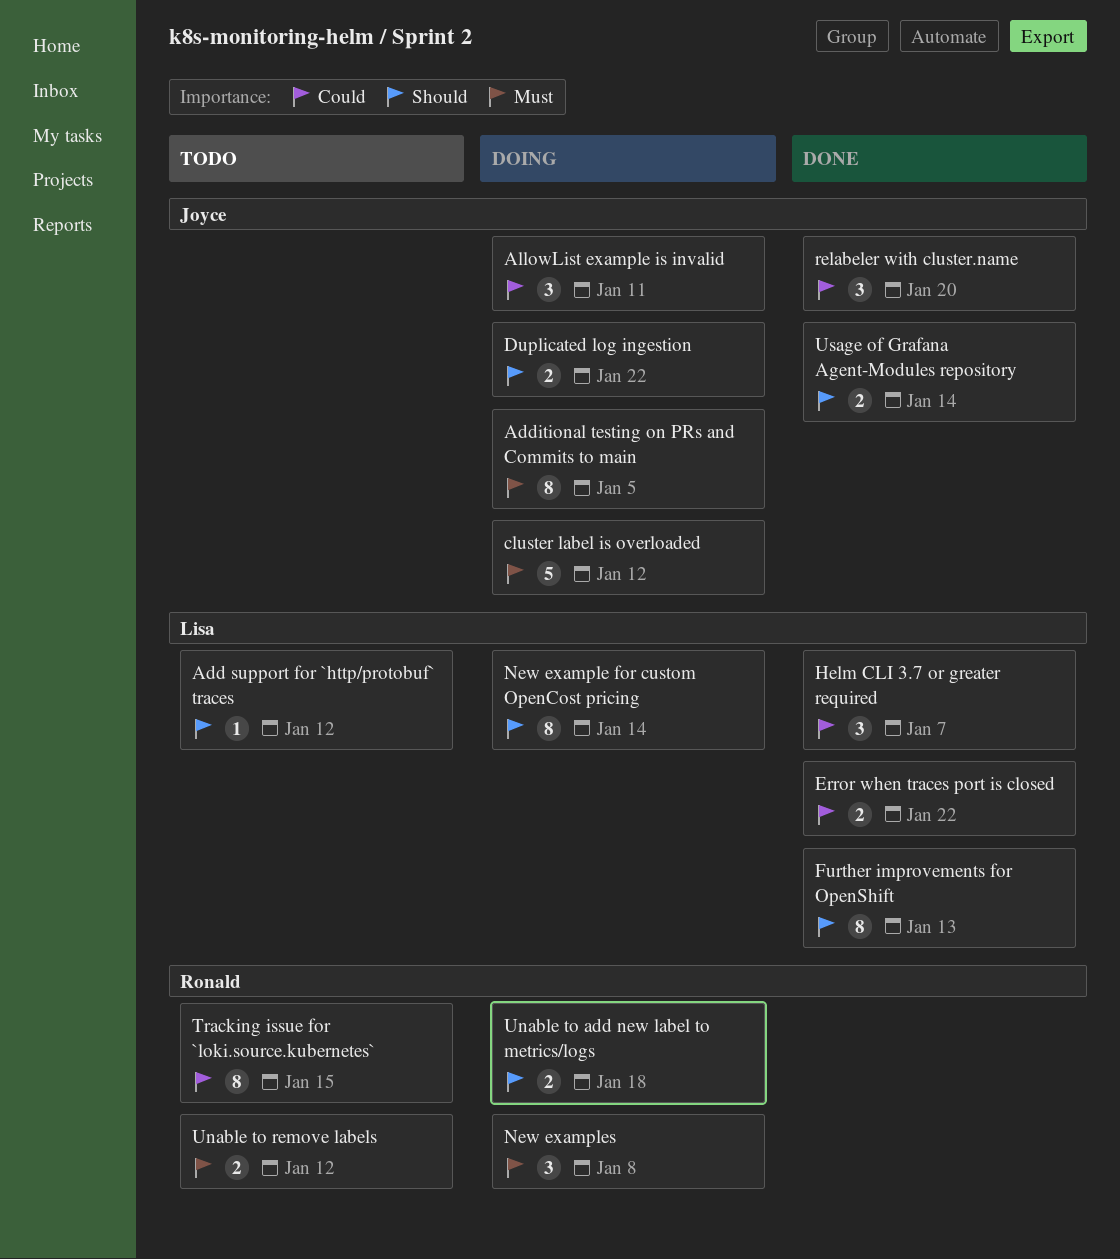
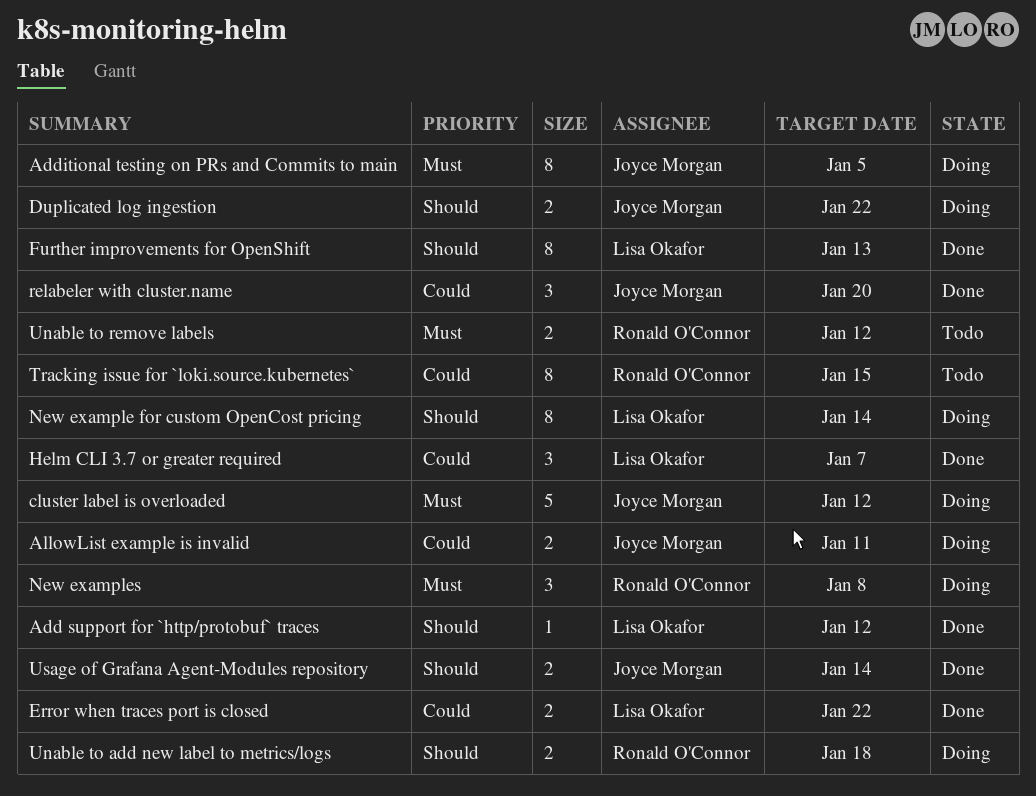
Add support for `http/protobuf` traces, status: Todo -> Done
AllowList example is invalid, estimate: 3 -> 2

